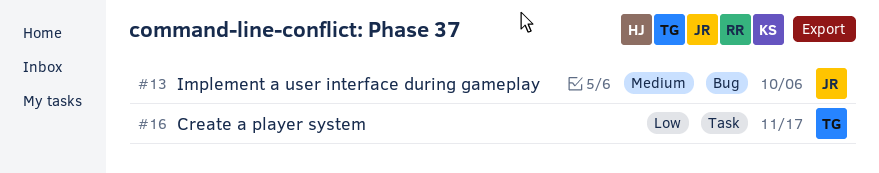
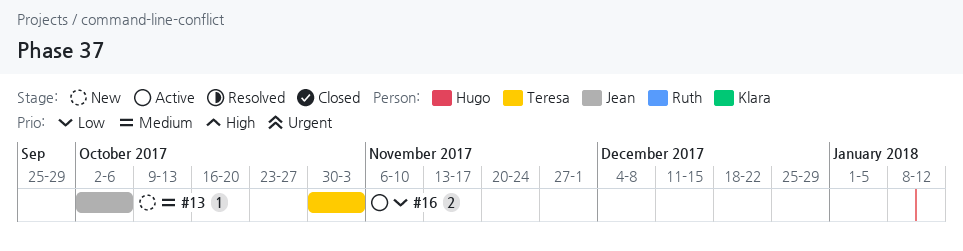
#16, due: Nov 17 -> Nov 3

